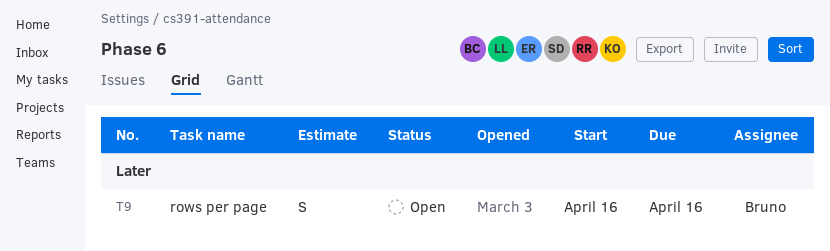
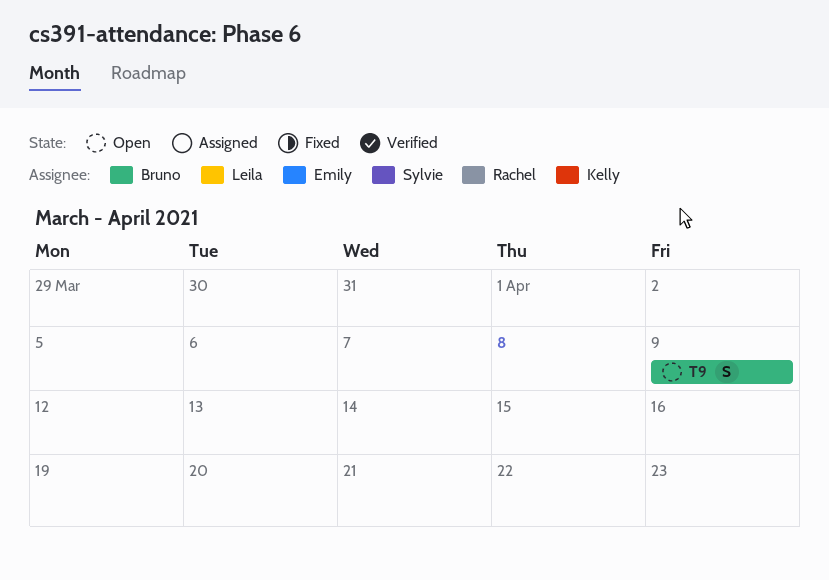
T9, start: Apr 16 -> Apr 9
T9, due: Apr 16 -> Apr 9

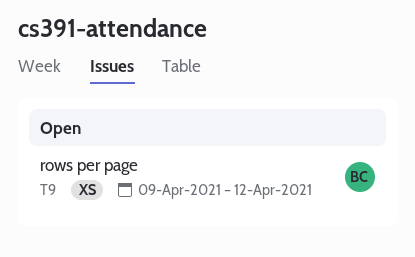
T9, estimate: S -> XS
T9, due: Apr 9 -> Apr 12

